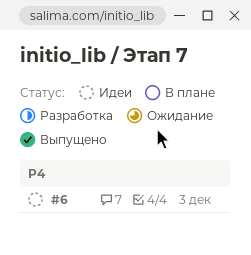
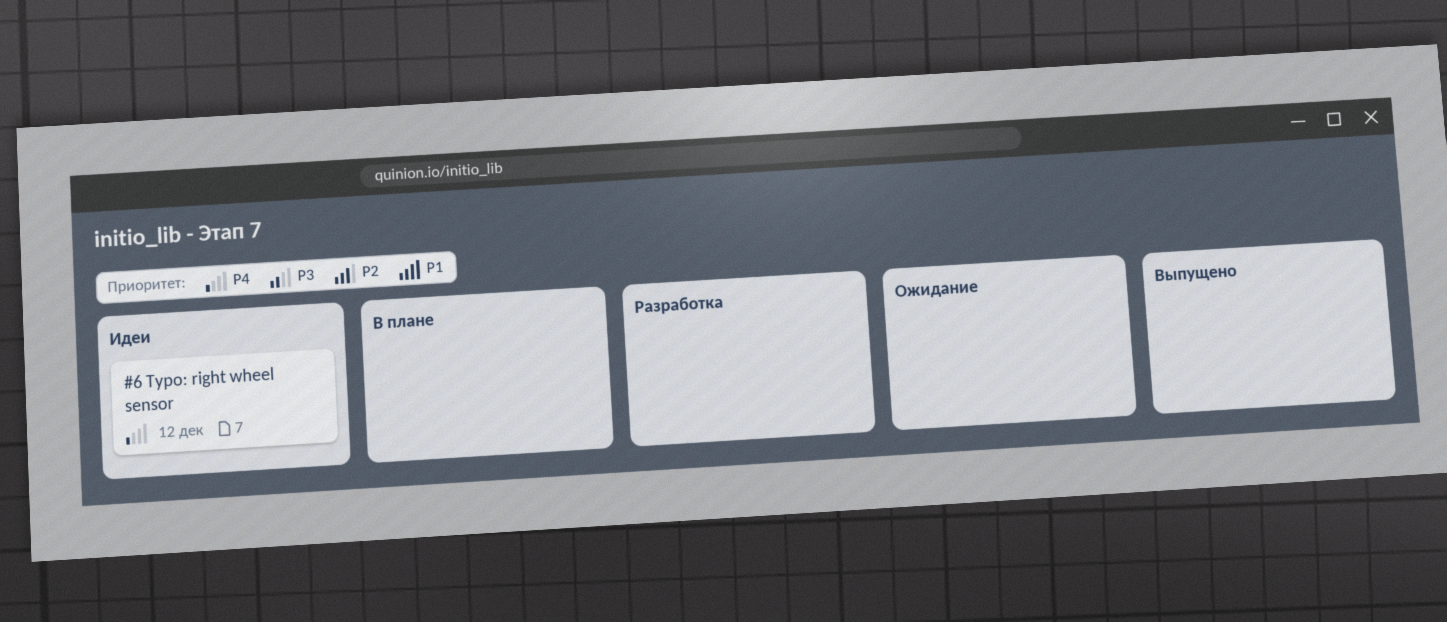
#6, due: Dec 3 -> Dec 12

